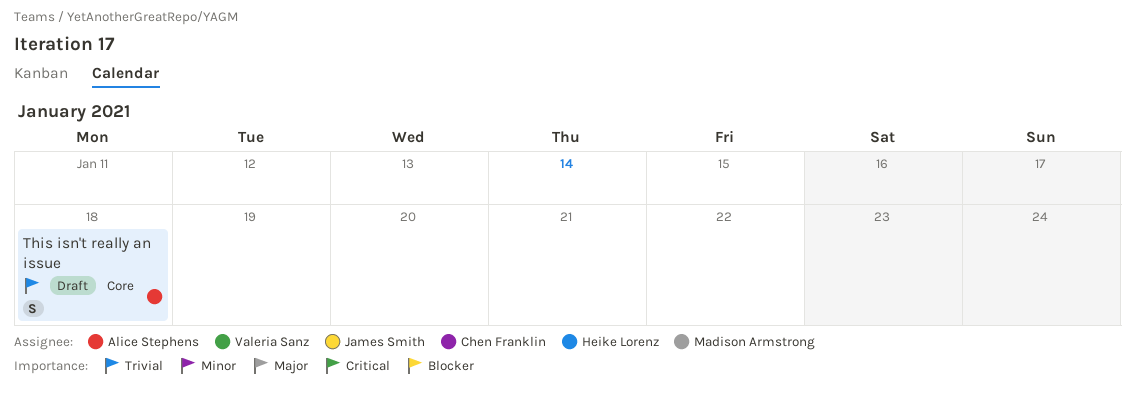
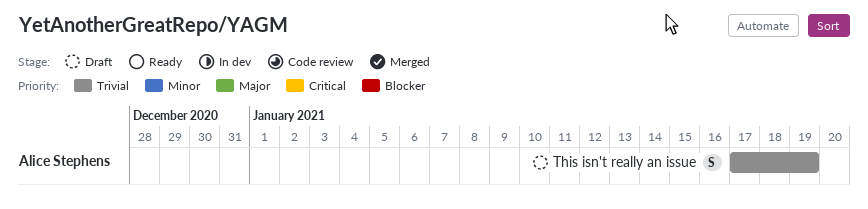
This isn't really an issue, due: Jan 18 -> Jan 19

